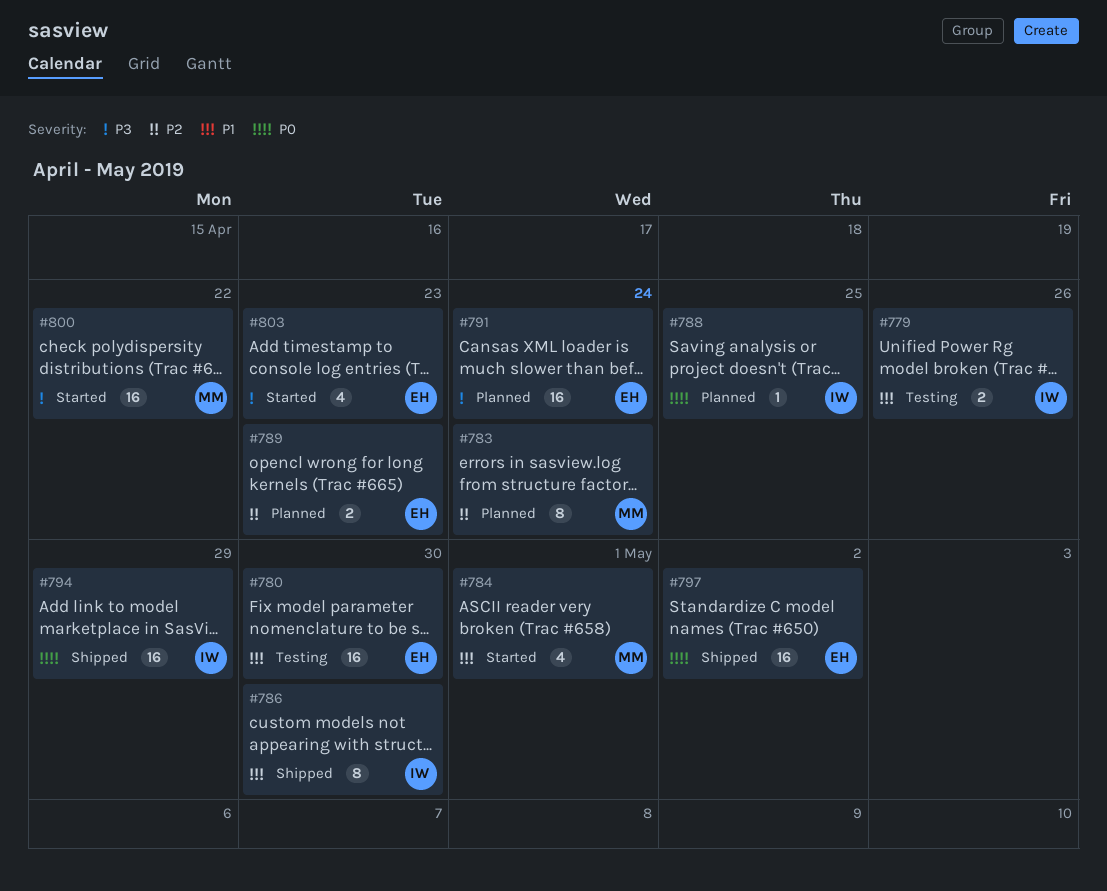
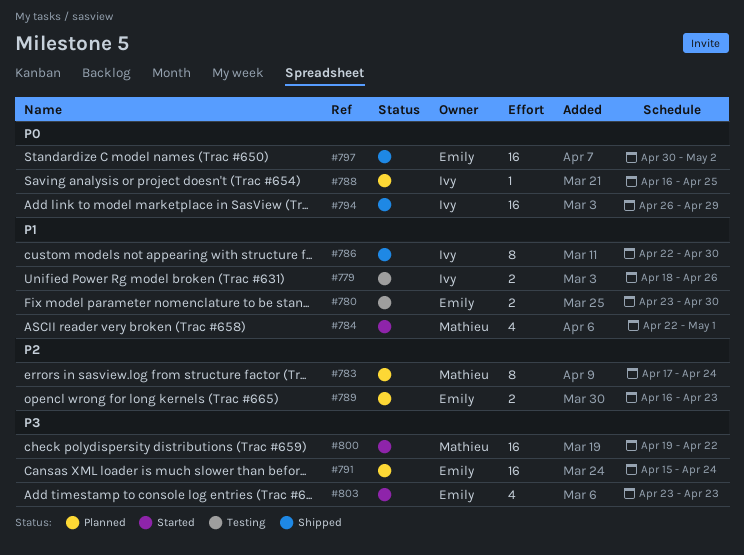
#780, estimate: 16 -> 2

